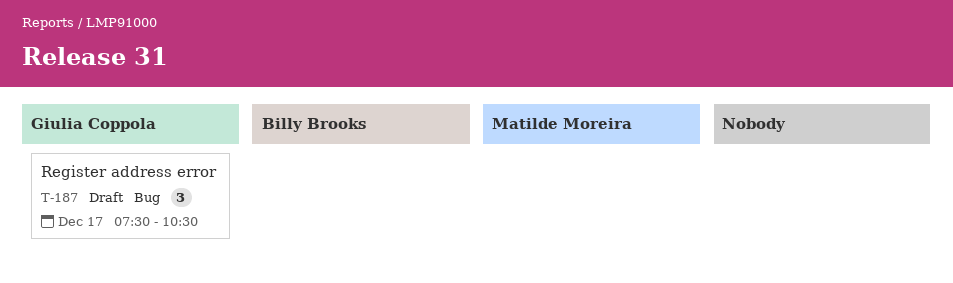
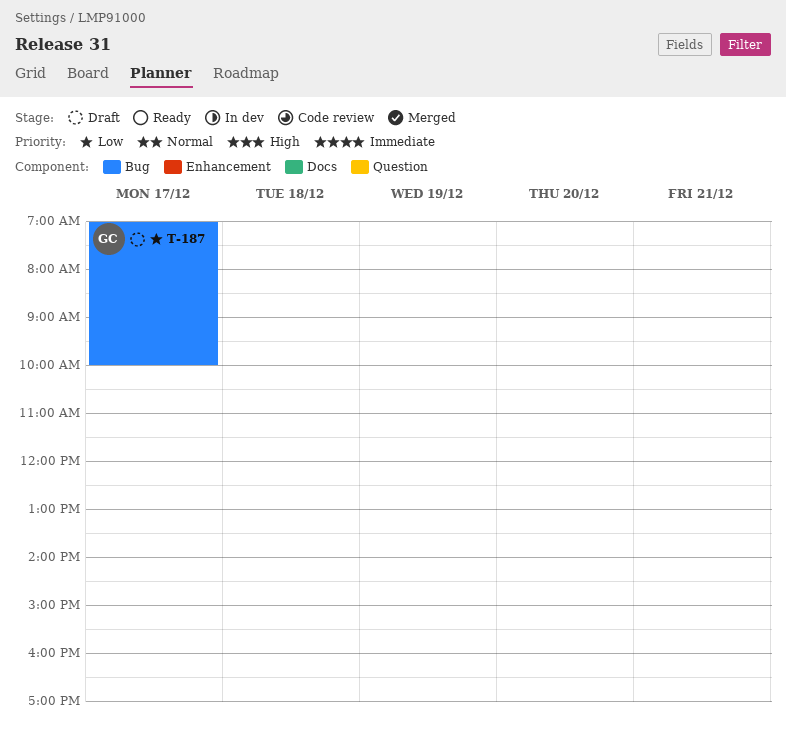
T-187, begins: 07:30 -> 07:00
T-187, ends: 10:30 -> 10:00

